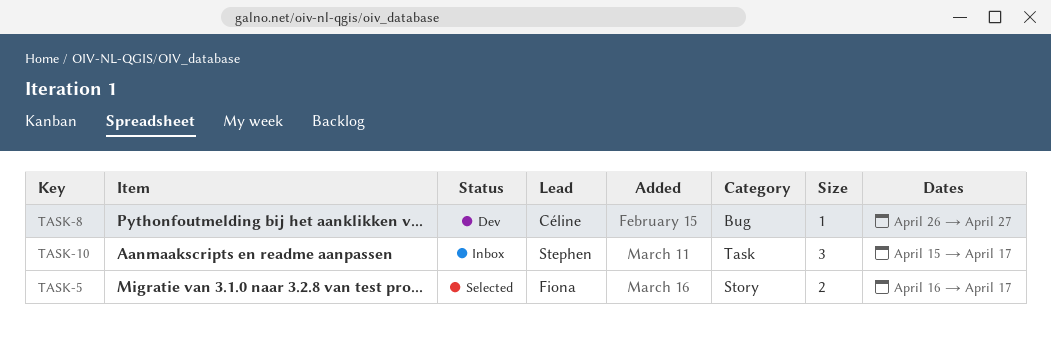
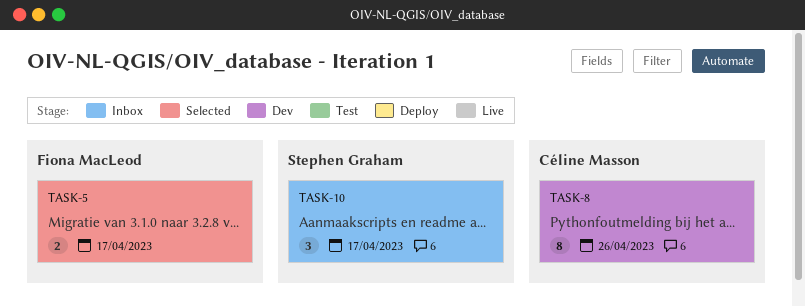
TASK-8, estimate: 1 -> 8
TASK-8, due: Apr 27 -> Apr 26

